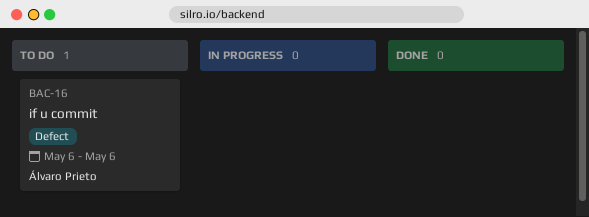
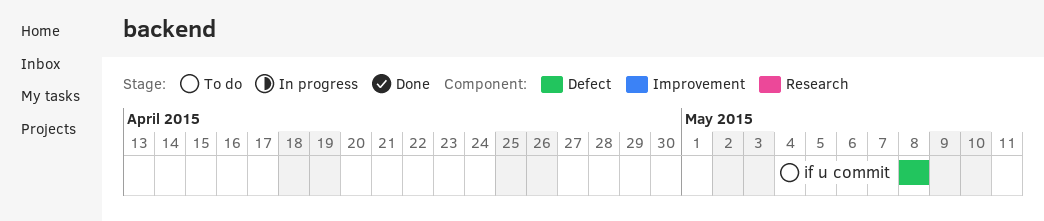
if u commit, start: May 6 -> May 8
if u commit, due: May 6 -> May 8

